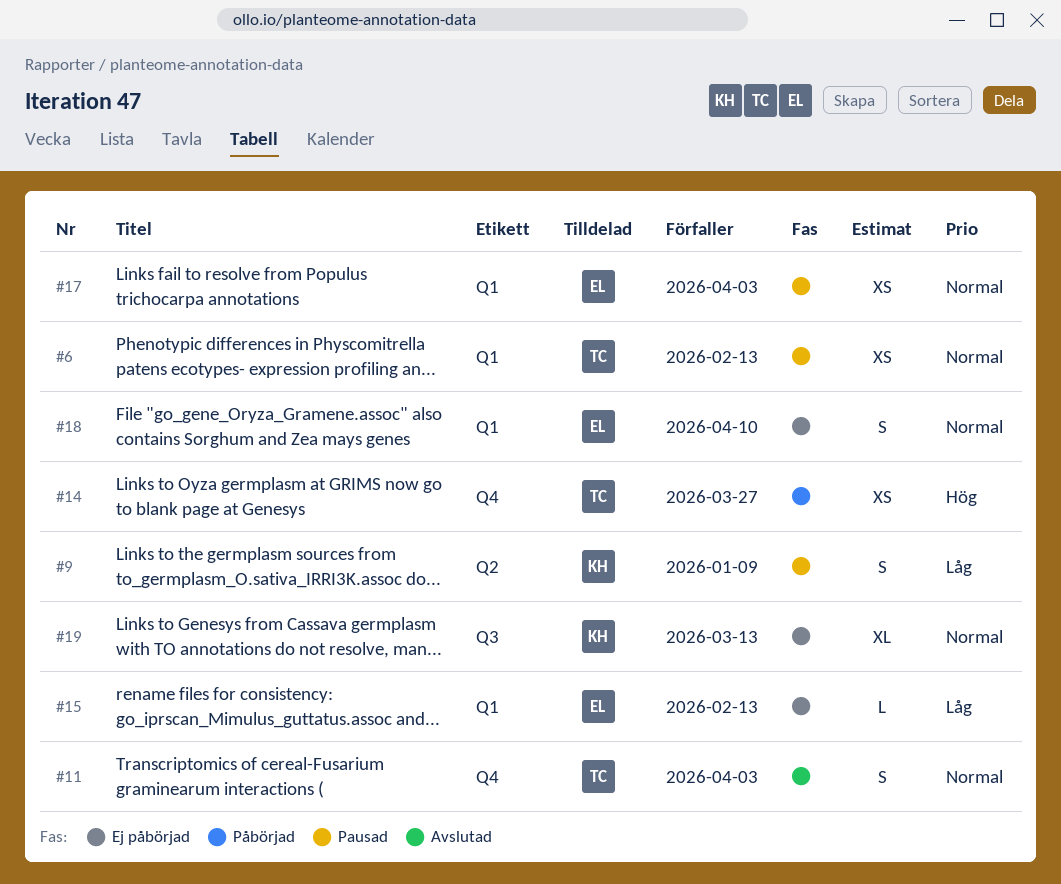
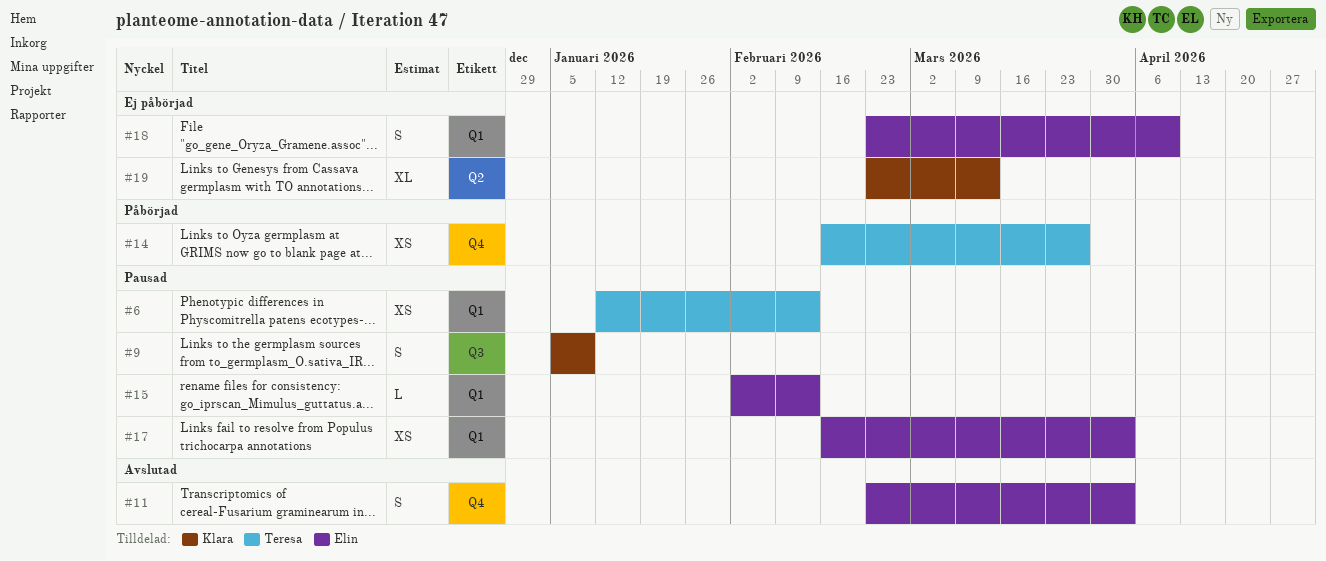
#9, label: Q2 -> Q3
#11, owner: Teresa -> Elin
#15, status: Ej påbörjad -> Pausad
#19, label: Q3 -> Q2

